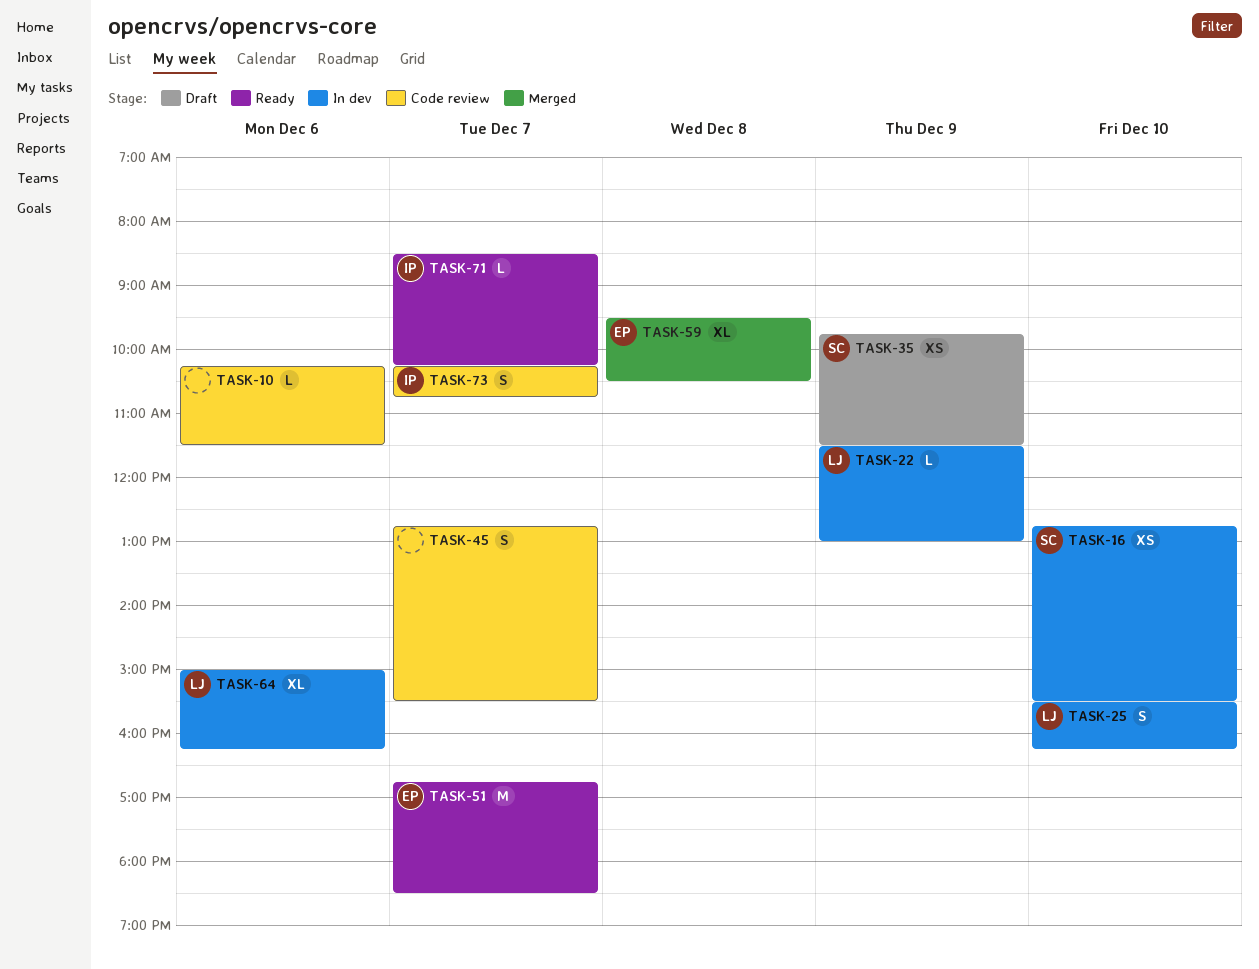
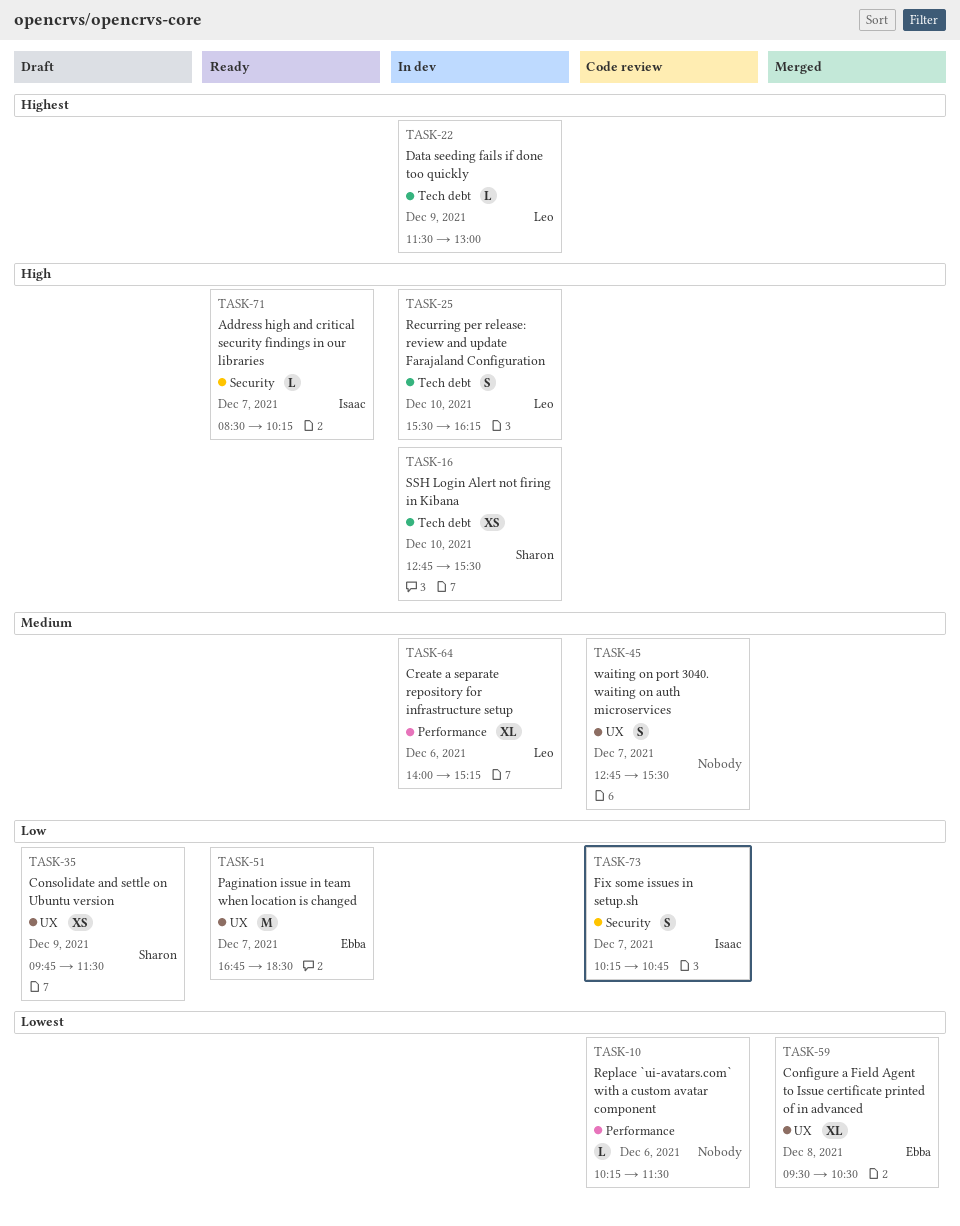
TASK-64, begins: 15:00 -> 14:00
TASK-64, ends: 16:15 -> 15:15

